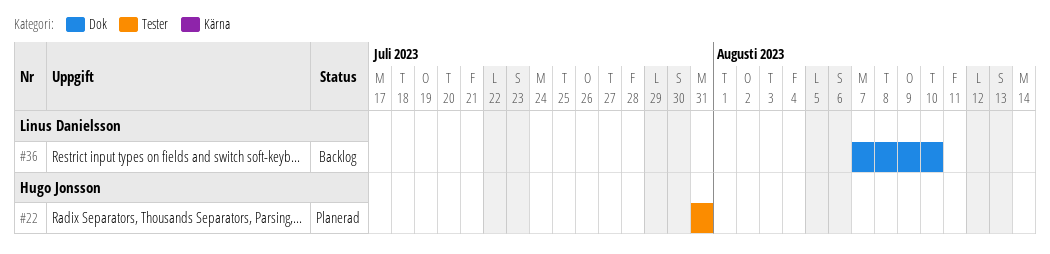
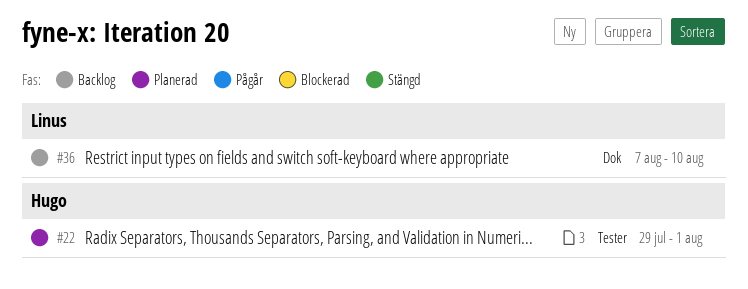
#22, start: Jul 31 -> Jul 29
#22, due: Jul 31 -> Aug 1

